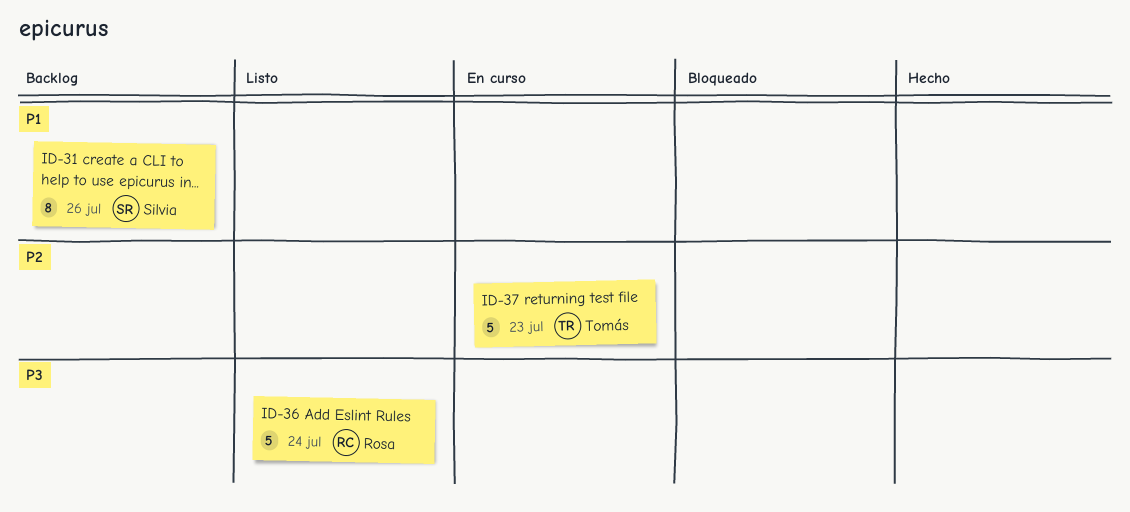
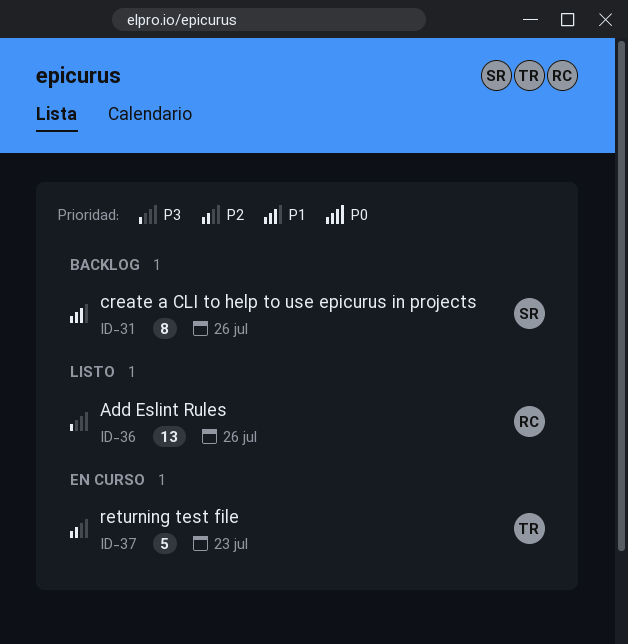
ID-36, estimate: 5 -> 13
ID-36, due: Jul 24 -> Jul 26

